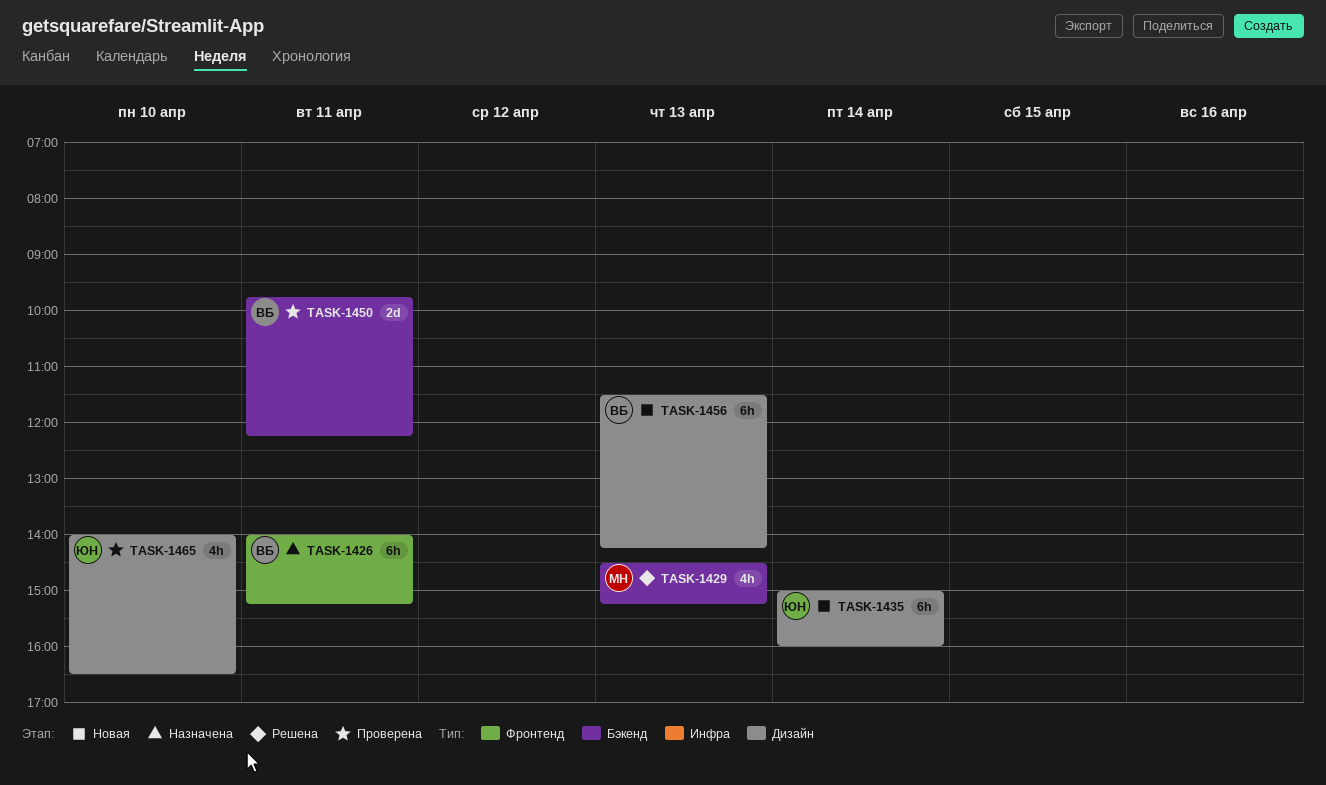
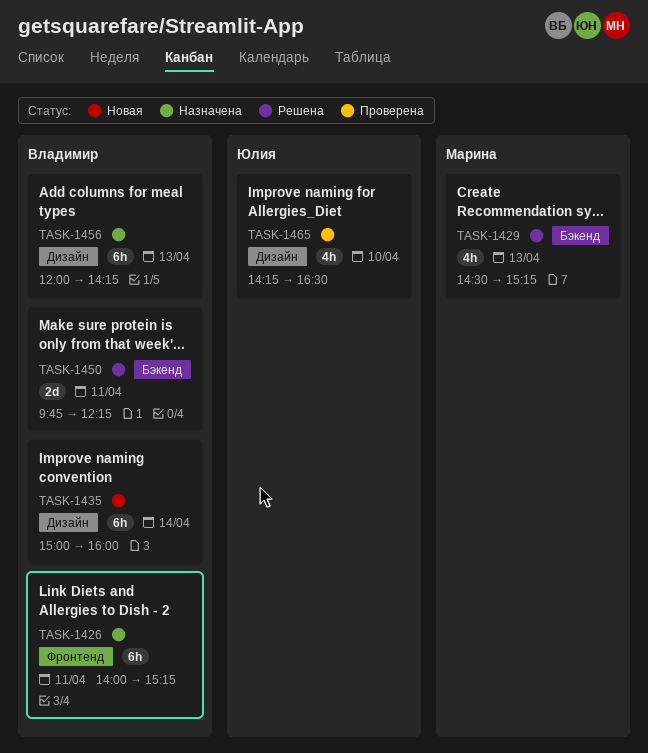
TASK-1435, owner: Юлия -> Владимир
TASK-1450, status: Проверена -> Решена
TASK-1456, status: Новая -> Назначена
TASK-1456, begins: 11:30 -> 12:00
TASK-1465, begins: 14:00 -> 14:15

